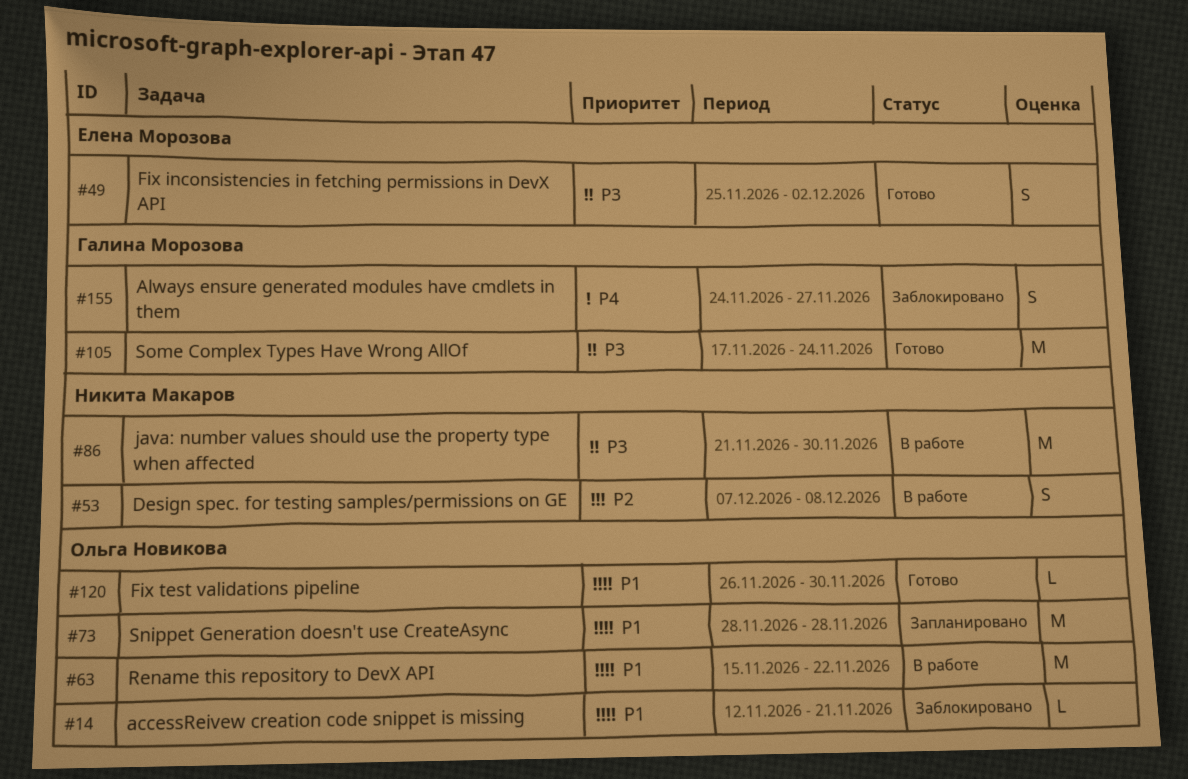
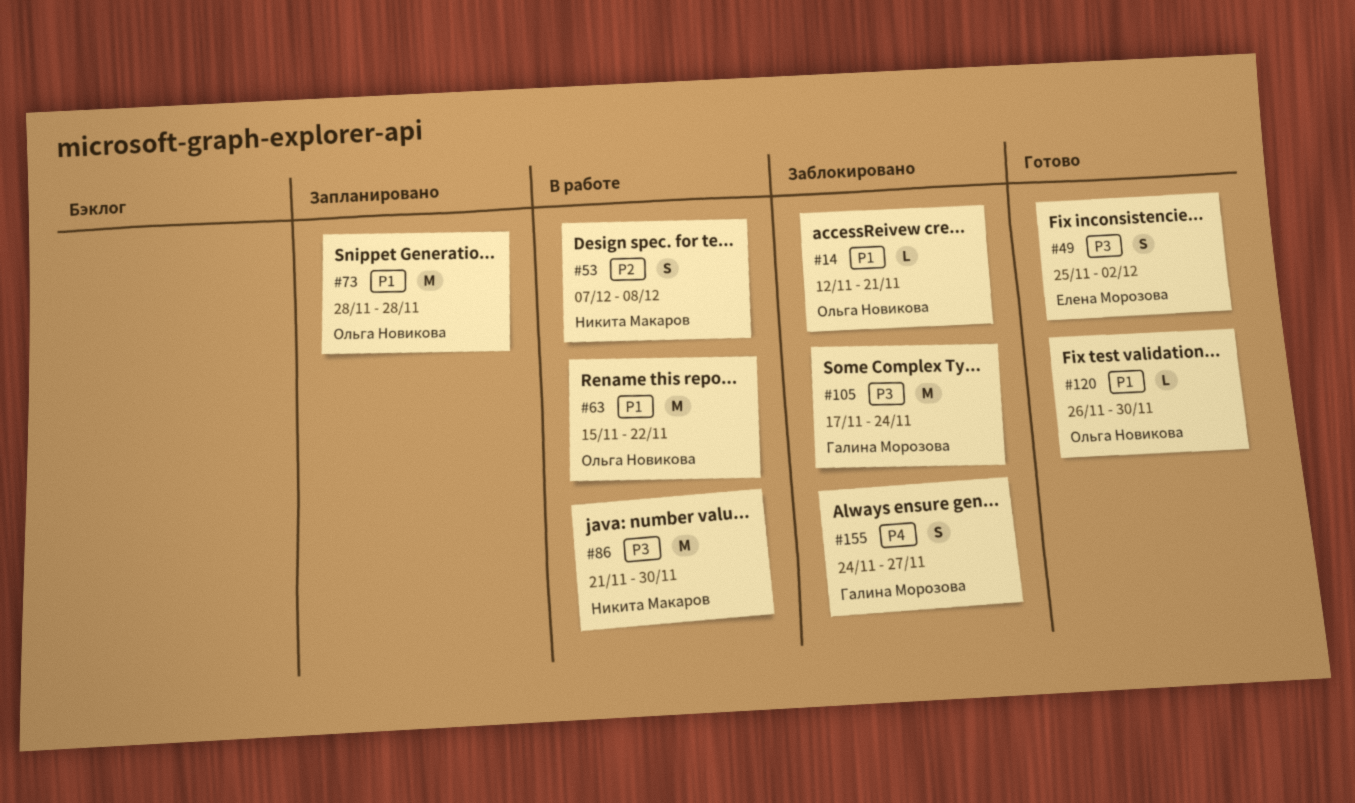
#105, status: Готово -> Заблокировано

